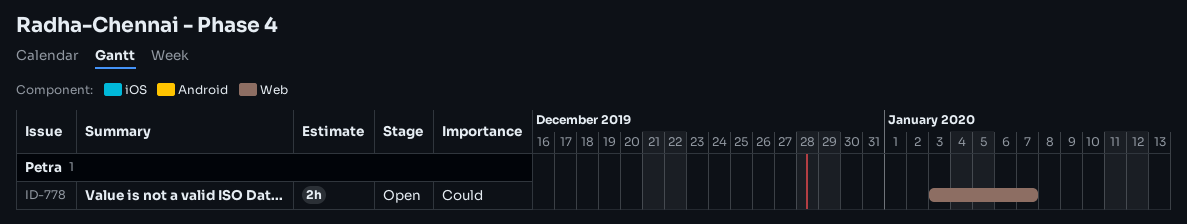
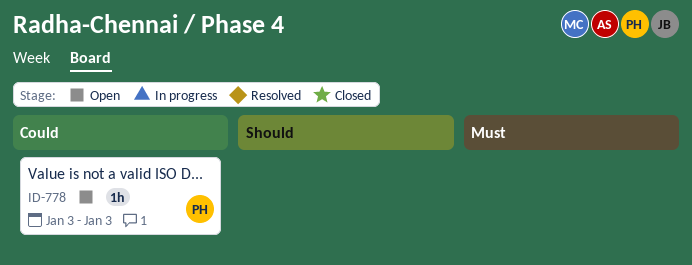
ID-778, estimate: 2h -> 1h
ID-778, due: Jan 7 -> Jan 3

